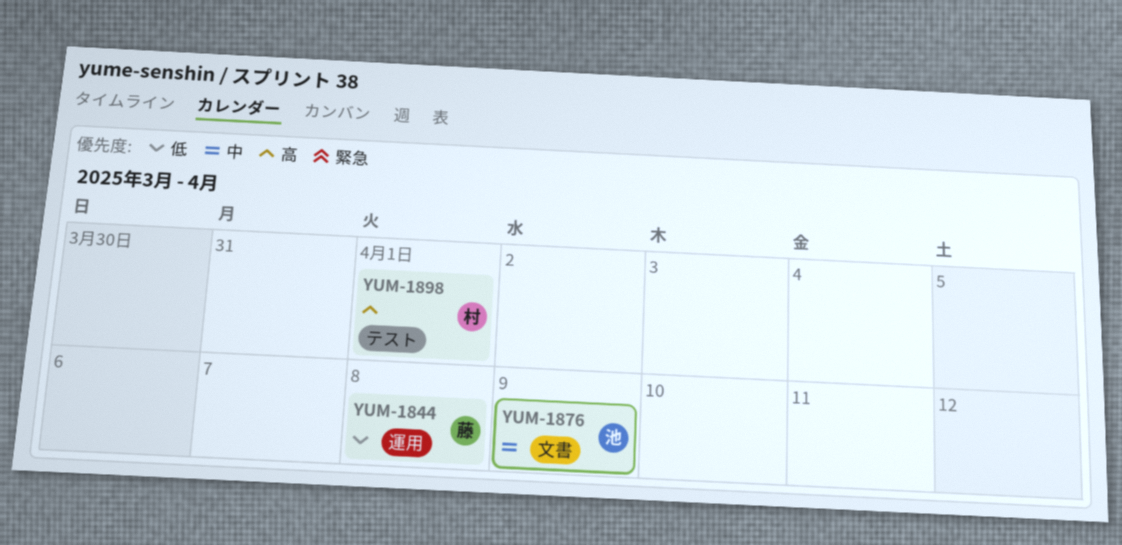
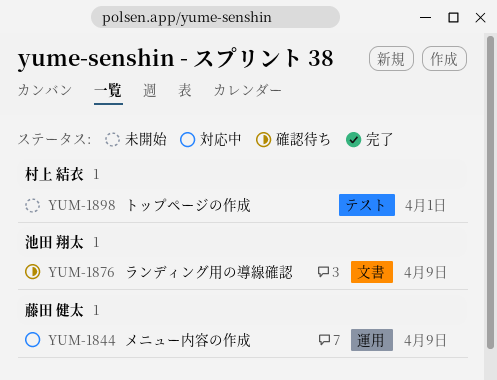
YUM-1844, due: Apr 8 -> Apr 9

